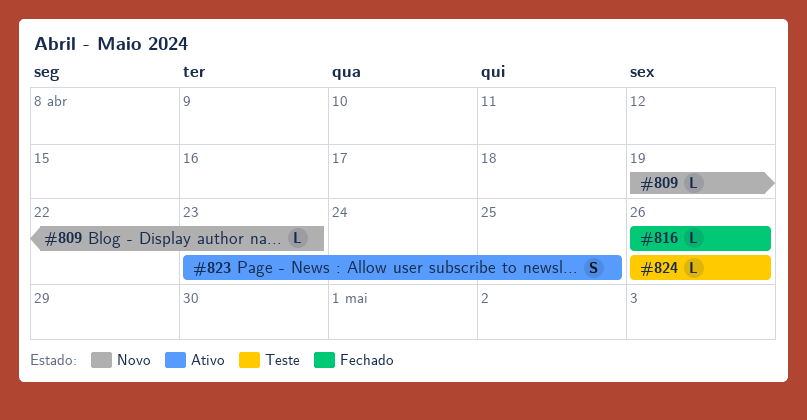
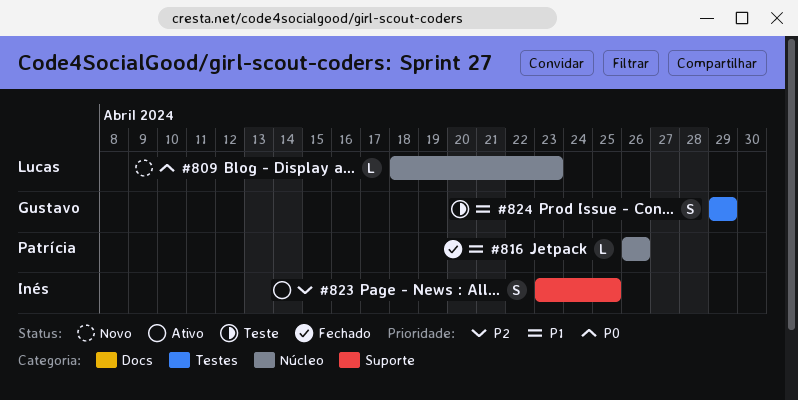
#809, start: Apr 19 -> Apr 18
#824, estimate: L -> S
#824, start: Apr 26 -> Apr 29
#824, due: Apr 26 -> Apr 29

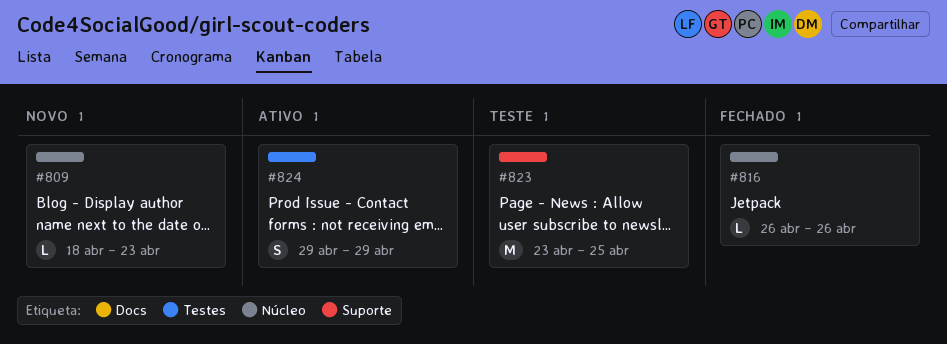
#823, status: Ativo -> Teste
#823, estimate: S -> M
#824, status: Teste -> Ativo

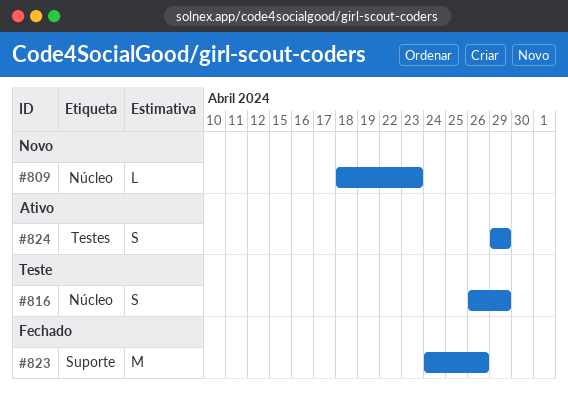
#816, status: Fechado -> Teste
#816, estimate: L -> S
#816, due: Apr 26 -> Apr 29
#823, status: Teste -> Fechado
#823, start: Apr 23 -> Apr 24
#823, due: Apr 25 -> Apr 26

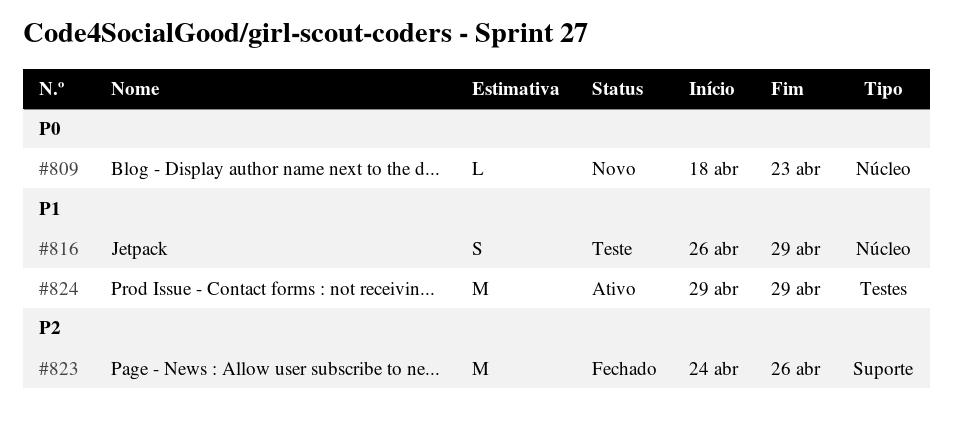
#824, estimate: S -> M

